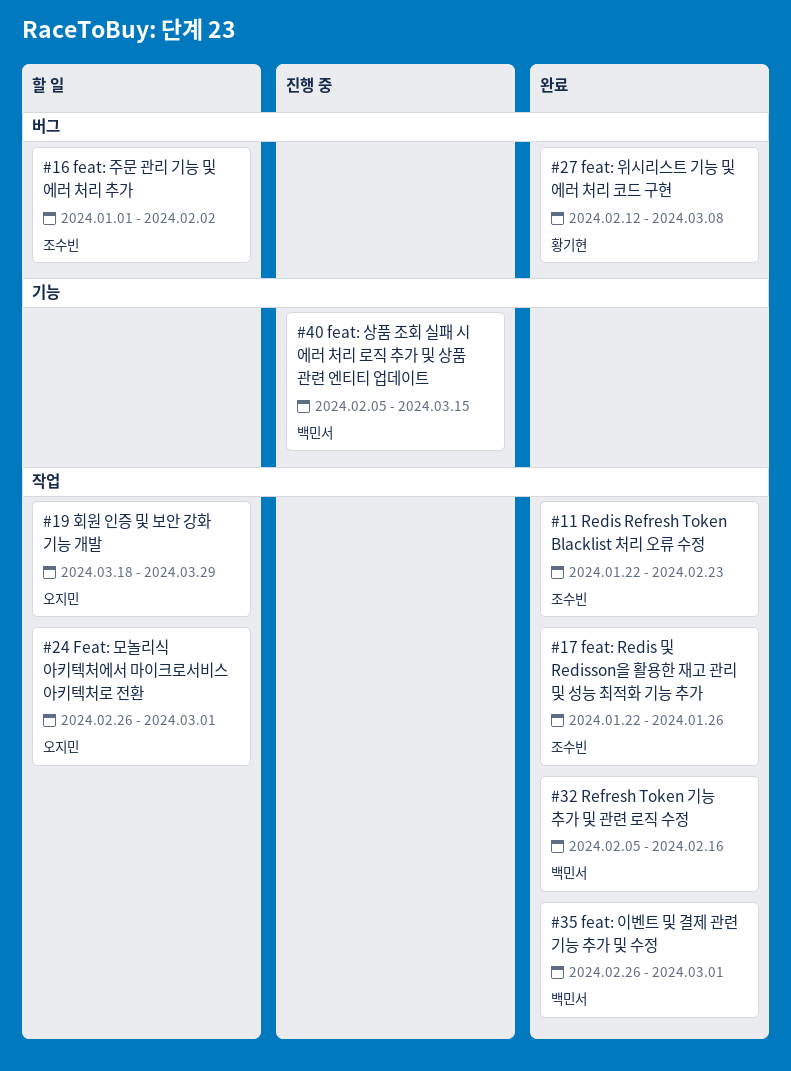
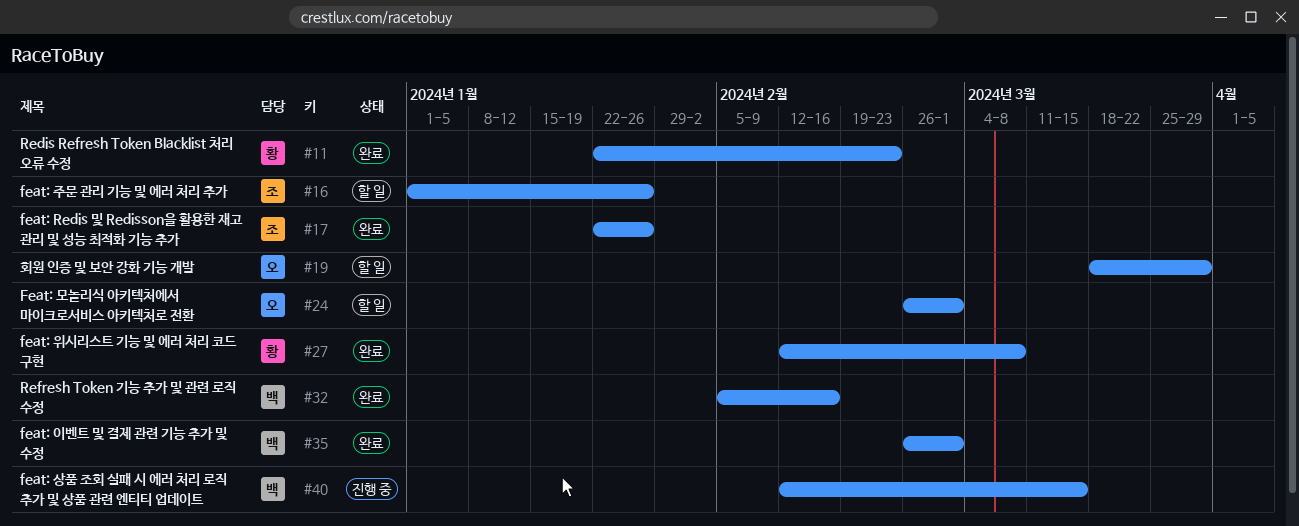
#11, owner: 조수빈 -> 황기현
#16, due: Feb 2 -> Jan 26
#40, start: Feb 5 -> Feb 12

